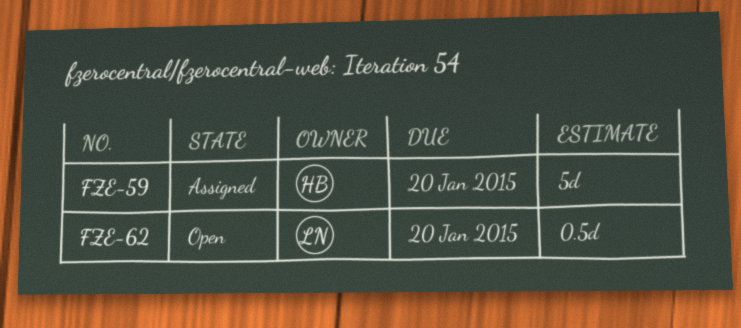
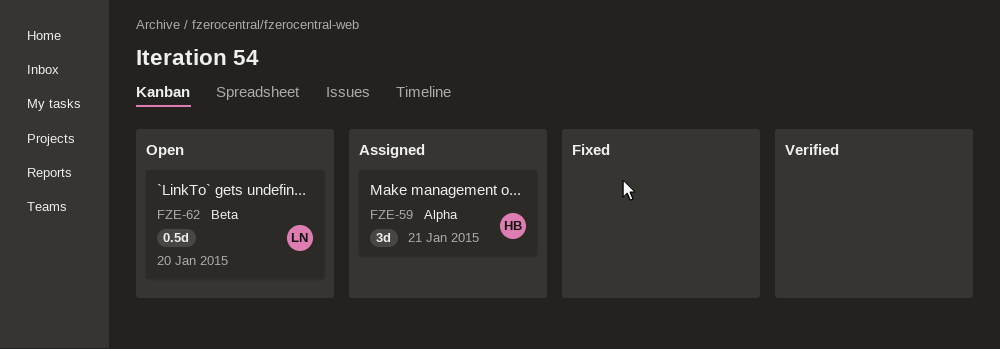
FZE-59, estimate: 5d -> 3d
FZE-59, due: Jan 20 -> Jan 21

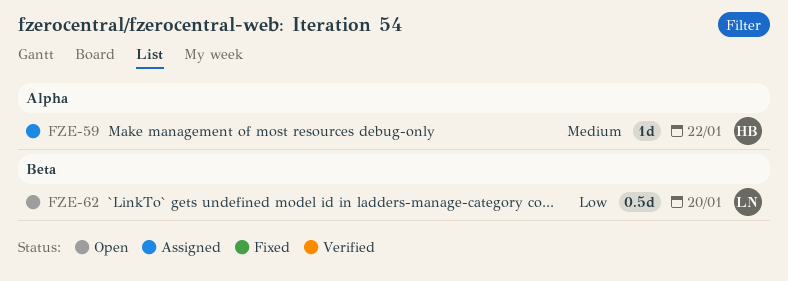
FZE-59, estimate: 3d -> 1d
FZE-59, due: Jan 21 -> Jan 22

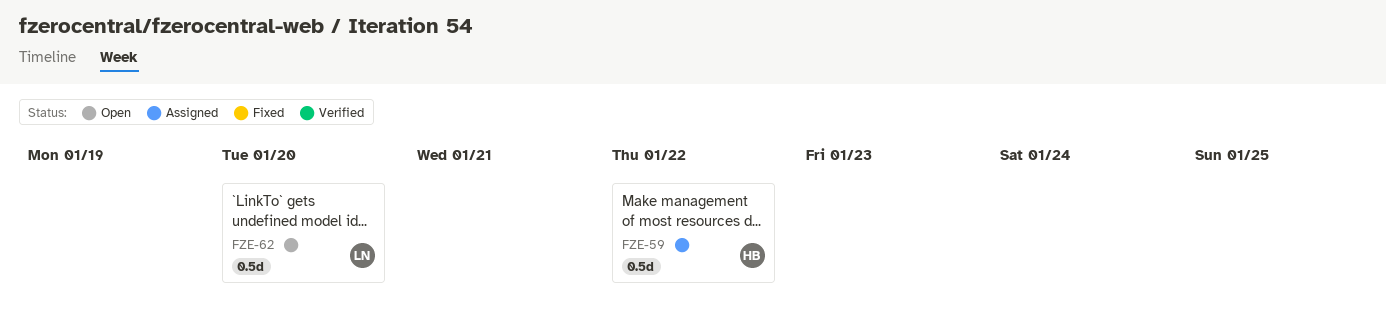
FZE-59, estimate: 1d -> 0.5d

